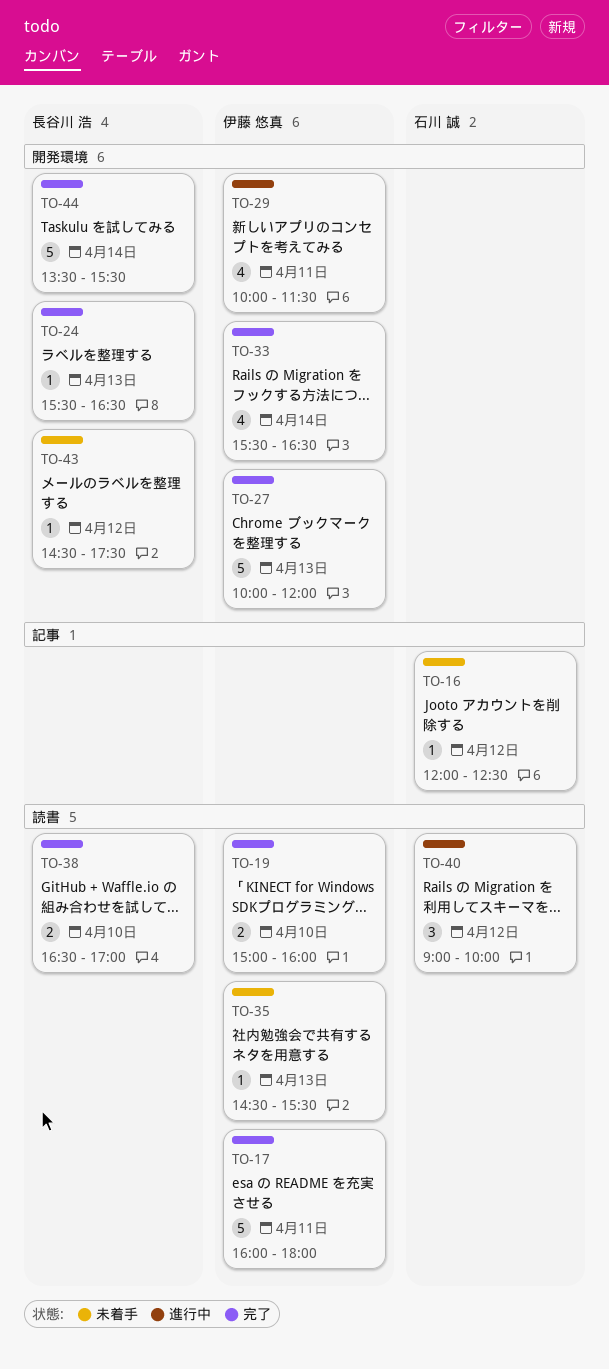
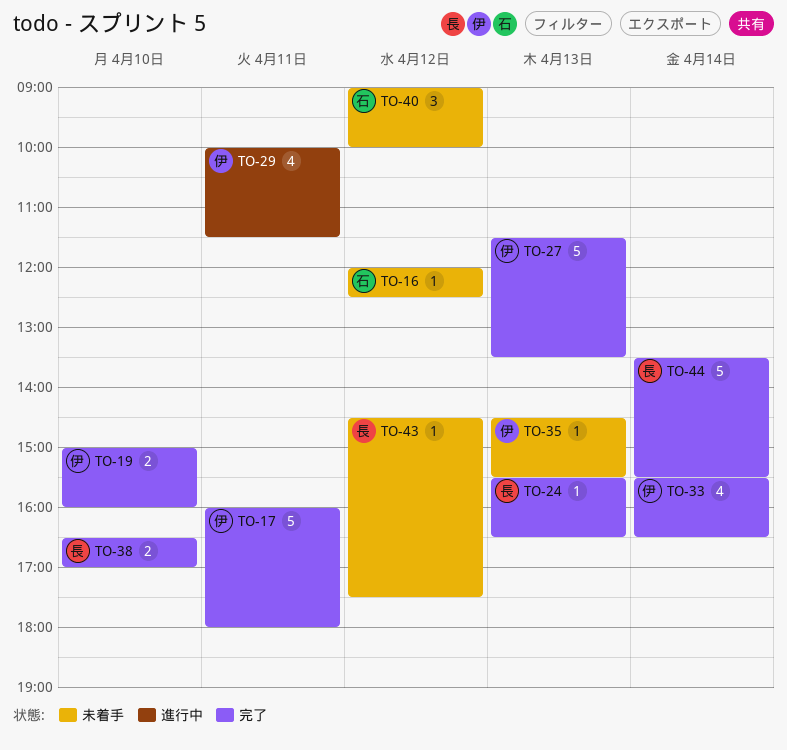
TO-27, begins: 10:00 -> 11:30
TO-27, ends: 12:00 -> 13:30
TO-40, status: 進行中 -> 未着手

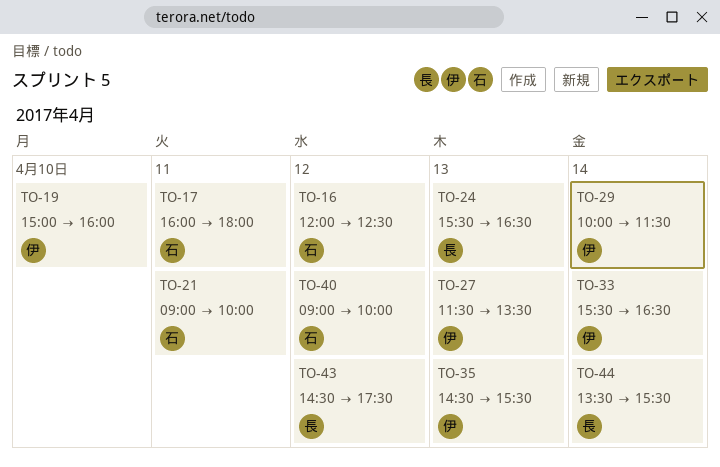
TO-17, owner: 伊 -> 石
TO-21: none -> present
TO-29, day: Apr 11 -> Apr 14
TO-38: present -> none

